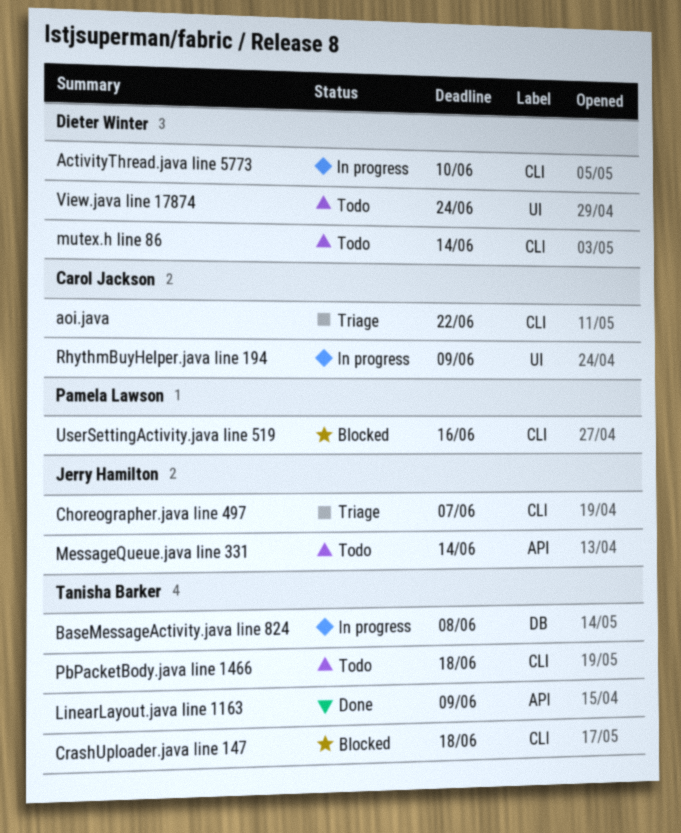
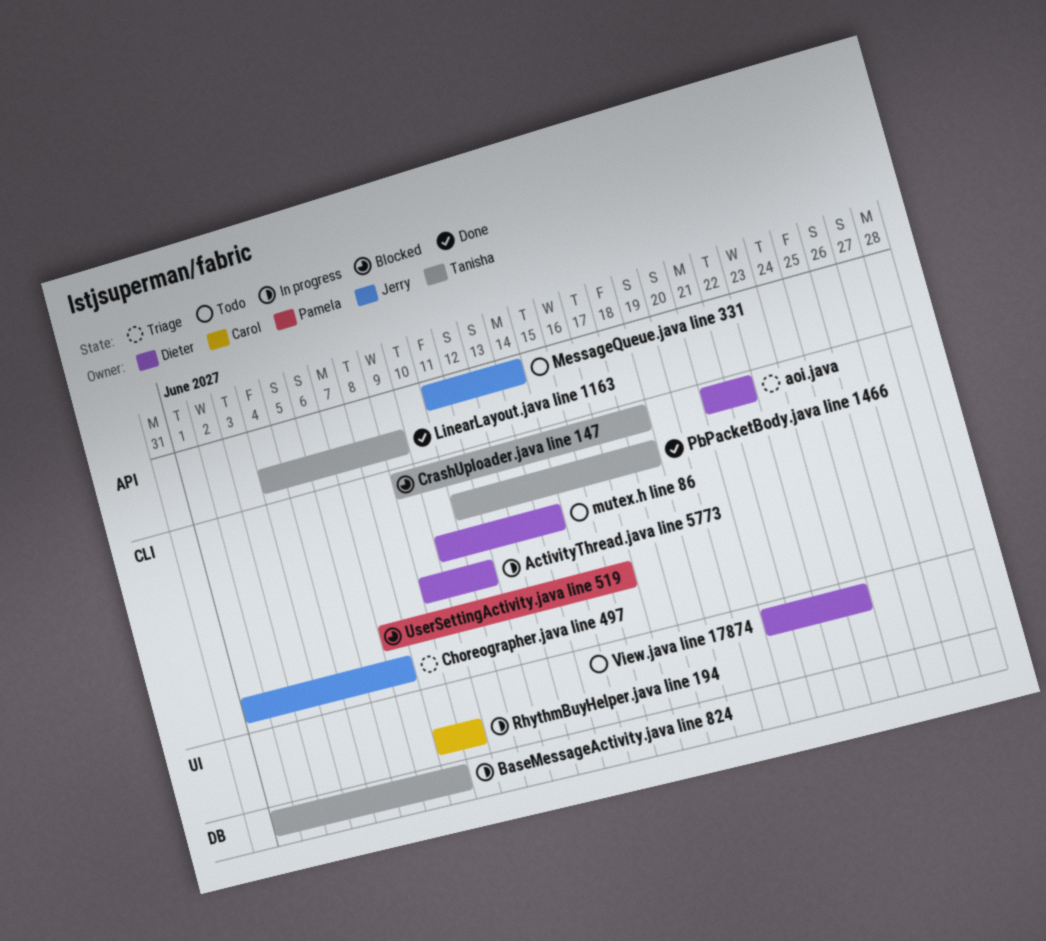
ActivityThread.java line 5773, due: Jun 10 -> Jun 11
aoi.java, owner: Carol Jackson -> Dieter Winter
PbPacketBody.java line 1466, status: Todo -> Done

